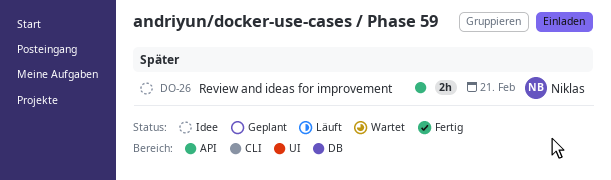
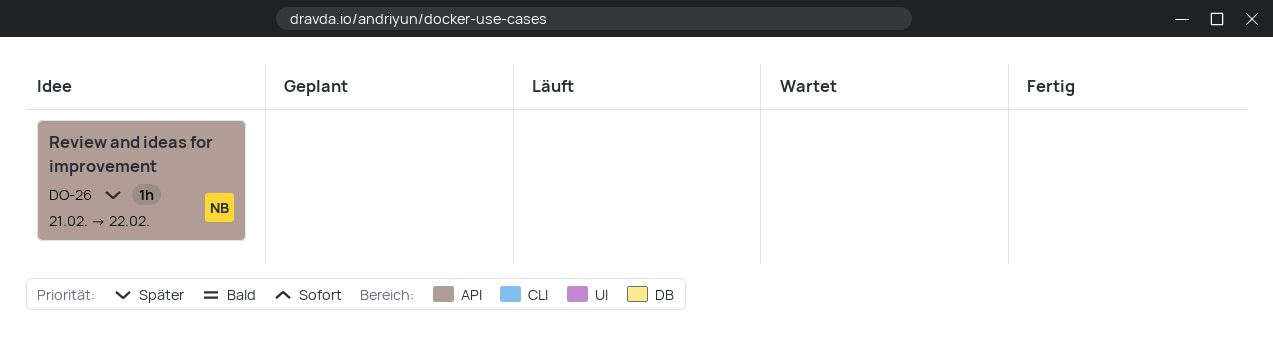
DO-26, estimate: 2h -> 1h
DO-26, due: Feb 21 -> Feb 22

